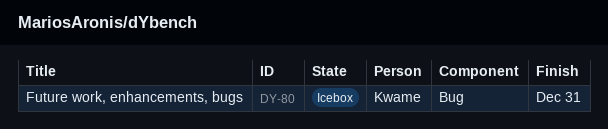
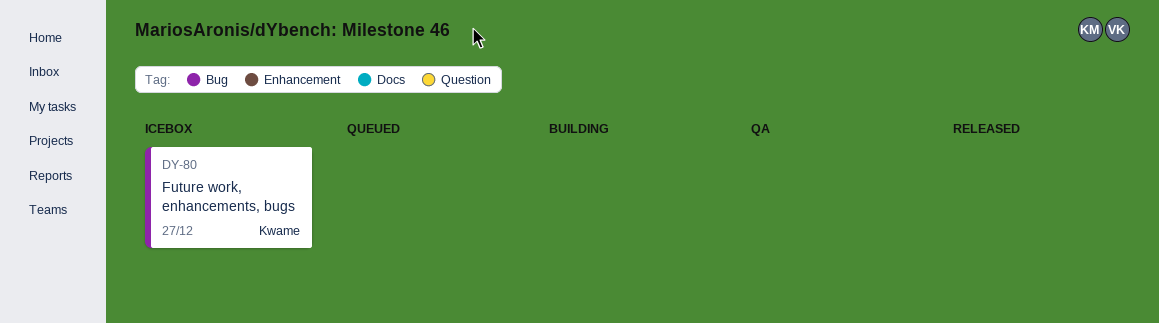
DY-80, due: Dec 31 -> Dec 27

